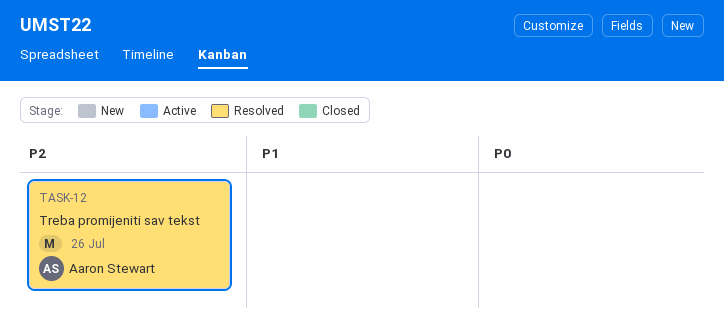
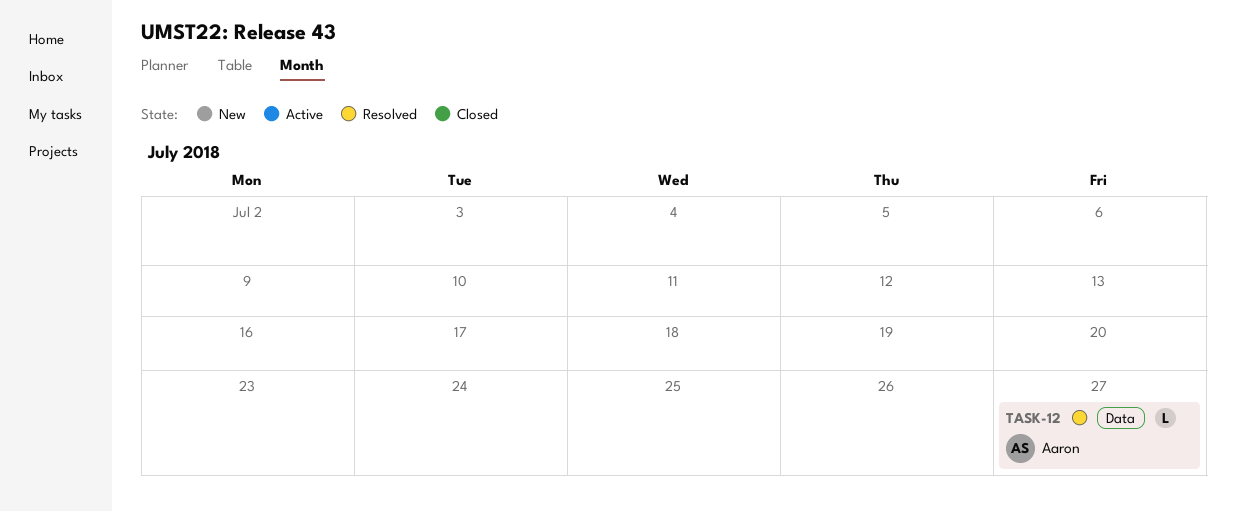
TASK-12, estimate: M -> L
TASK-12, due: Jul 26 -> Jul 27

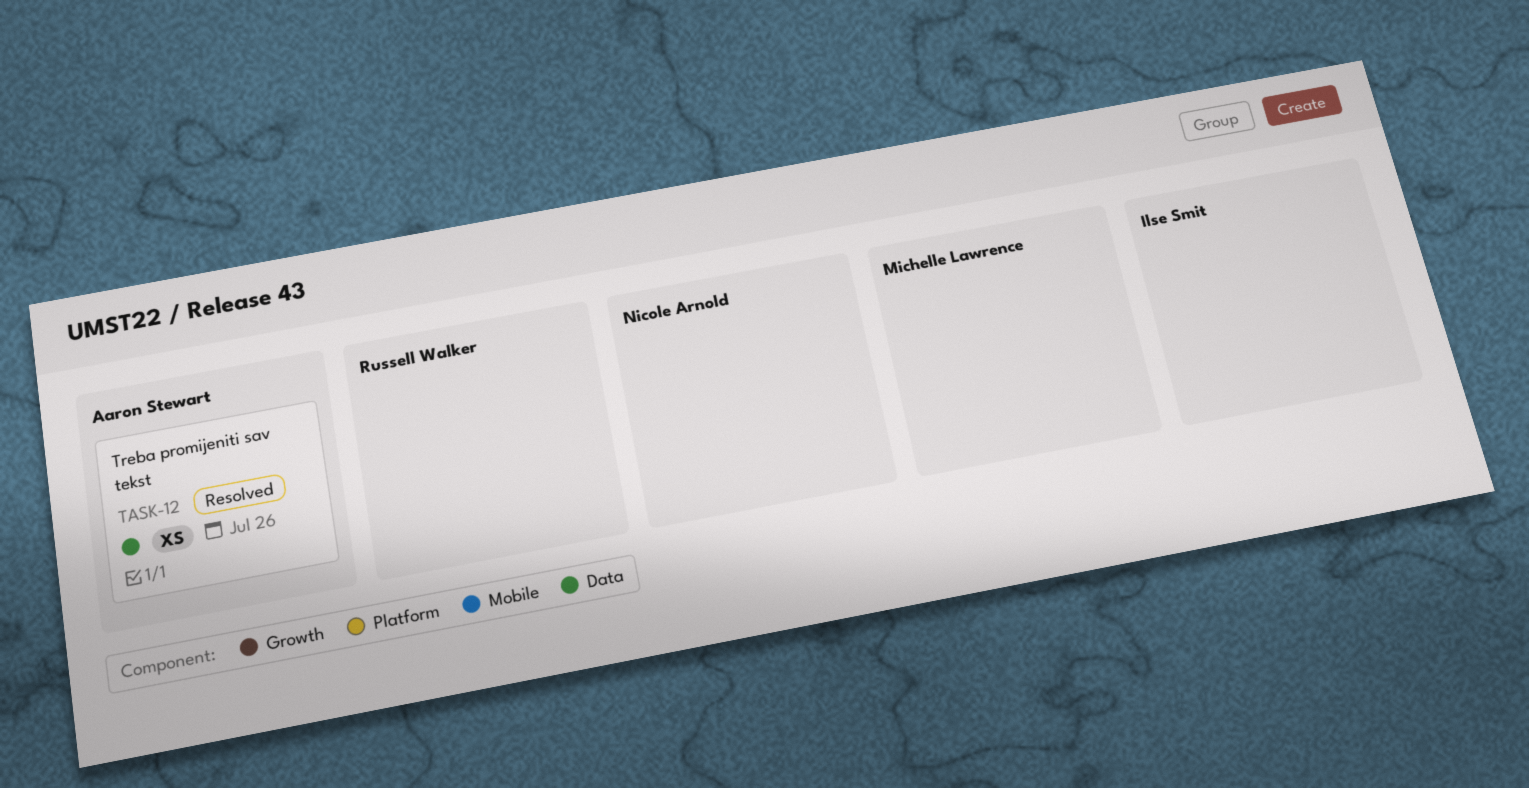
TASK-12, estimate: L -> XS
TASK-12, due: Jul 27 -> Jul 26

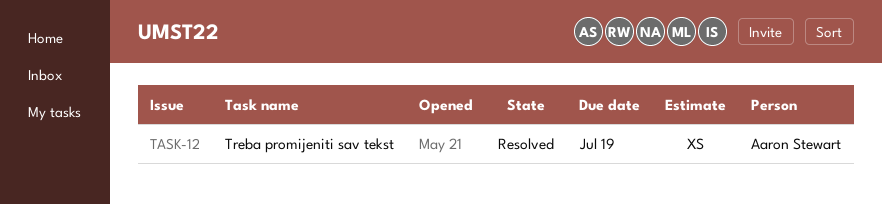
TASK-12, due: Jul 26 -> Jul 19

